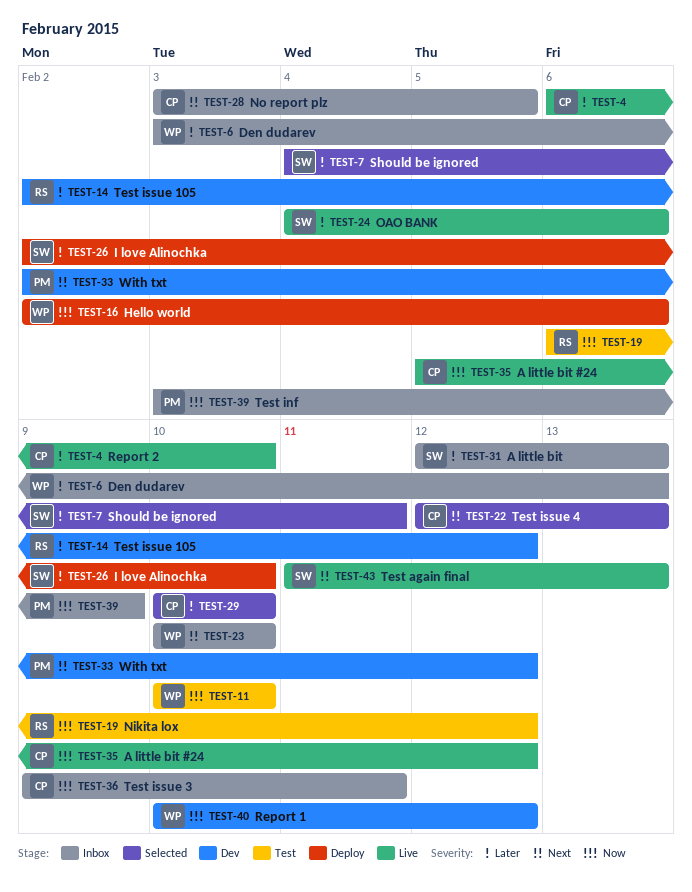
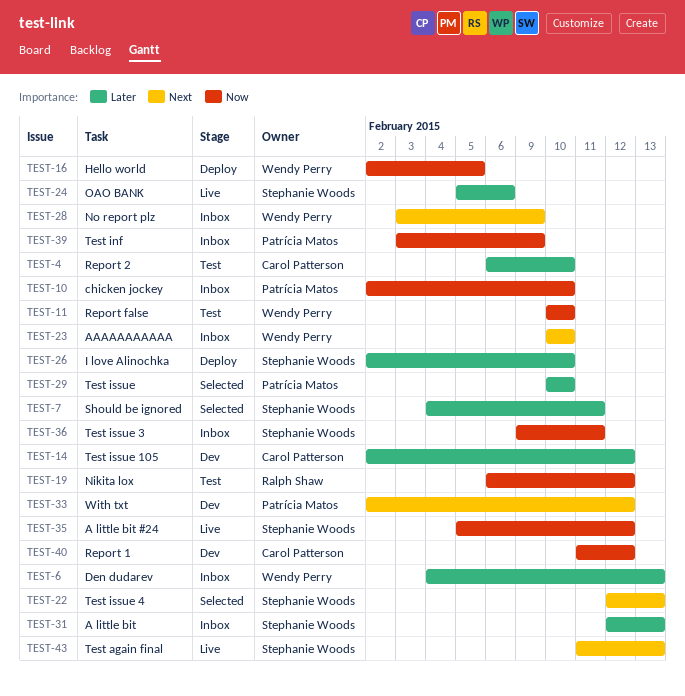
TEST-4, status: Live -> Test
TEST-6, start: Feb 3 -> Feb 4
TEST-10: none -> present
TEST-14, owner: Ralph Shaw -> Carol Patterson
TEST-16, due: Feb 6 -> Feb 5
TEST-22, owner: Carol Patterson -> Stephanie Woods
TEST-24, start: Feb 4 -> Feb 5
TEST-28, owner: Carol Patterson -> Wendy Perry
TEST-28, due: Feb 5 -> Feb 9
TEST-29, owner: Carol Patterson -> Patrícia Matos
TEST-35, owner: Carol Patterson -> Stephanie Woods
TEST-36, owner: Carol Patterson -> Stephanie Woods
TEST-40, owner: Wendy Perry -> Carol Patterson
TEST-40, start: Feb 10 -> Feb 11

